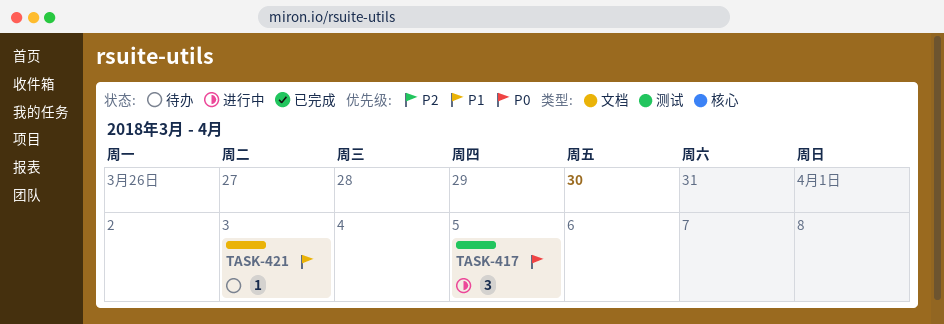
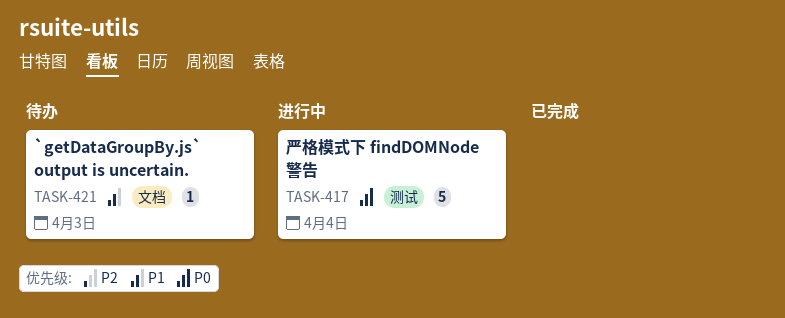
TASK-417, estimate: 3 -> 5
TASK-417, due: Apr 5 -> Apr 4

